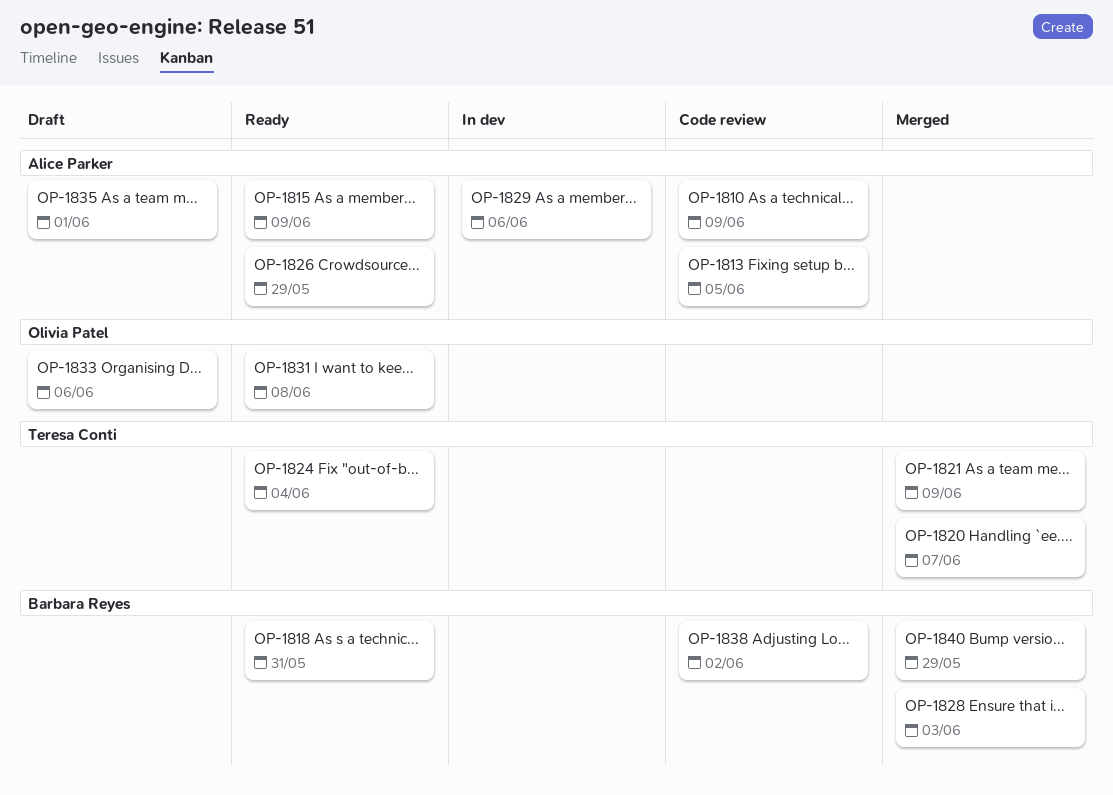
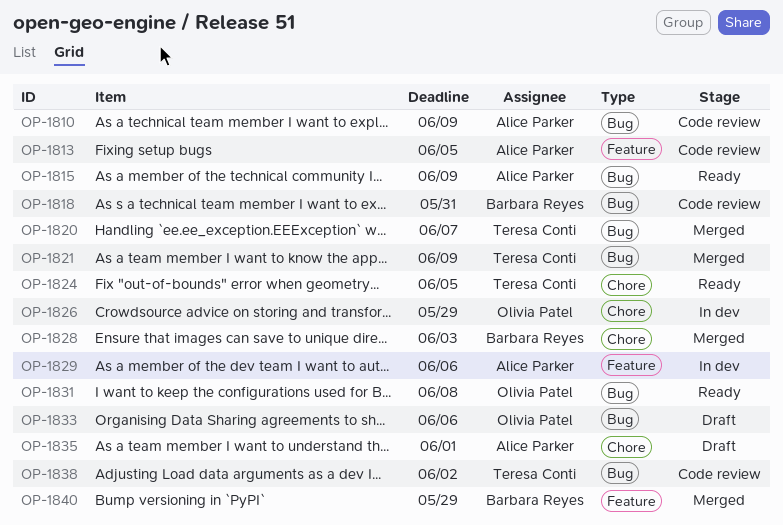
OP-1818, status: Ready -> Code review
OP-1824, due: Jun 4 -> Jun 5
OP-1826, status: Ready -> In dev
OP-1826, owner: Alice Parker -> Olivia Patel
OP-1838, owner: Barbara Reyes -> Teresa Conti

